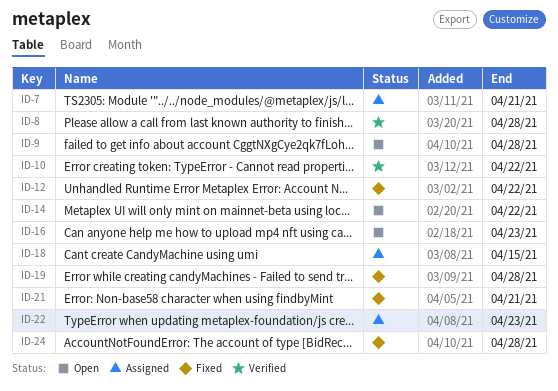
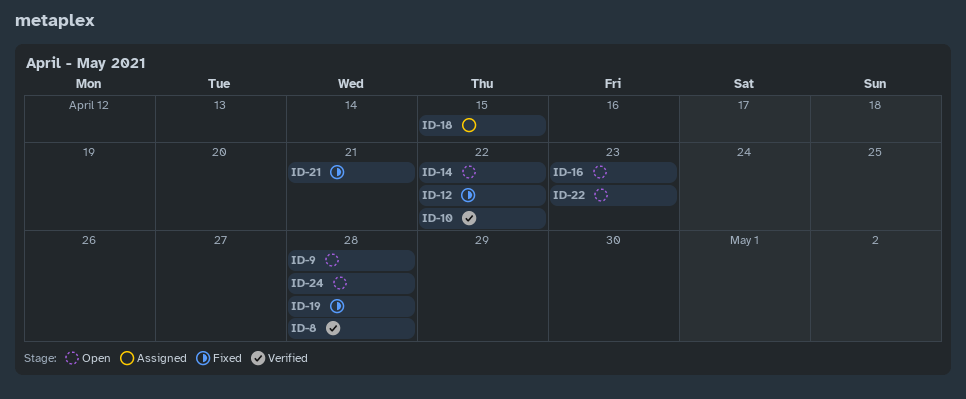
ID-7: present -> none
ID-22, status: Assigned -> Open
ID-24, status: Fixed -> Open

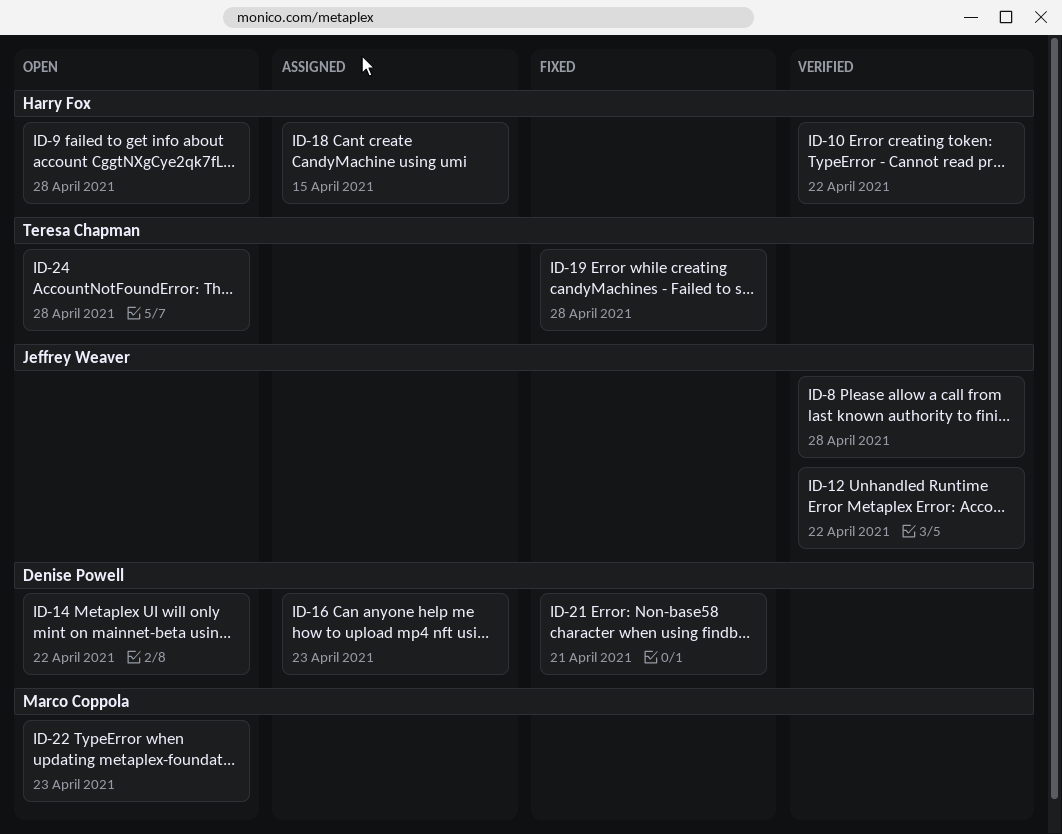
ID-12, status: Fixed -> Verified
ID-16, status: Open -> Assigned

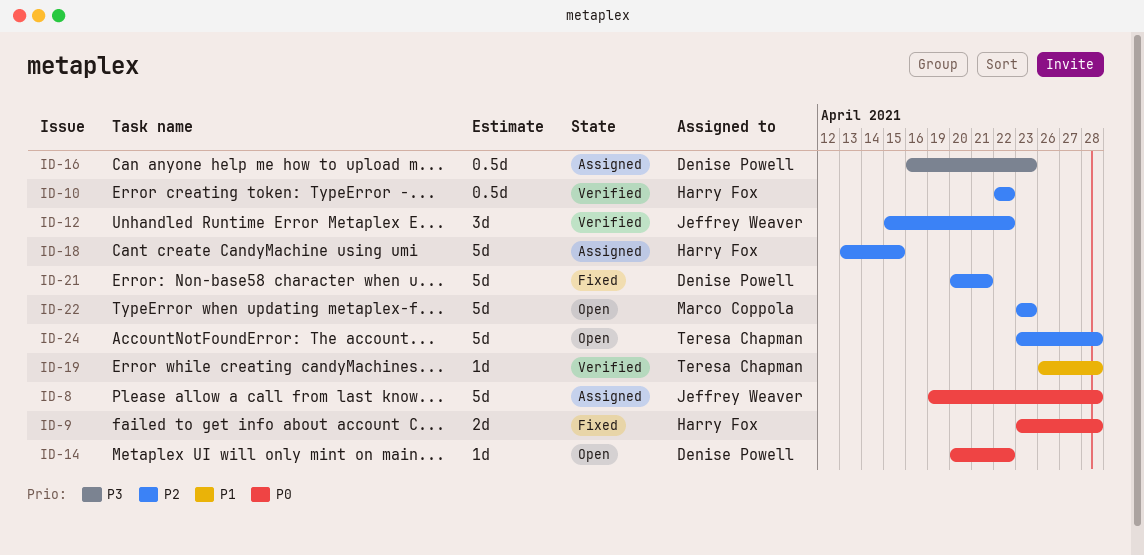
ID-8, status: Verified -> Assigned
ID-9, status: Open -> Fixed
ID-19, status: Fixed -> Verified

